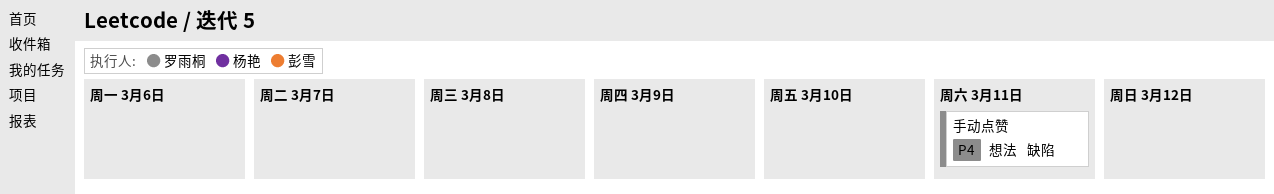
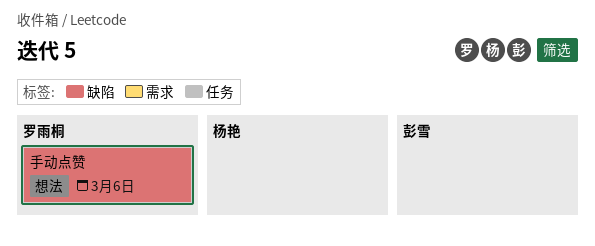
手动点赞, due: Mar 11 -> Mar 6

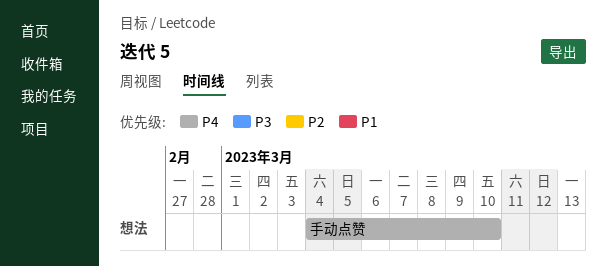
手动点赞, due: Mar 6 -> Mar 10

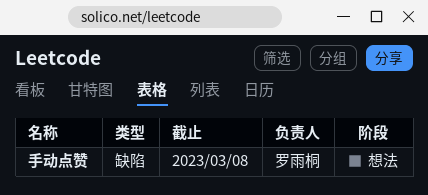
手动点赞, due: Mar 10 -> Mar 8

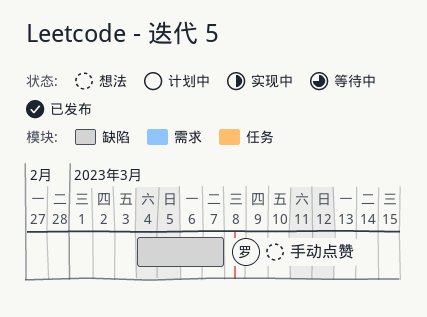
手动点赞, due: Mar 8 -> Mar 7

